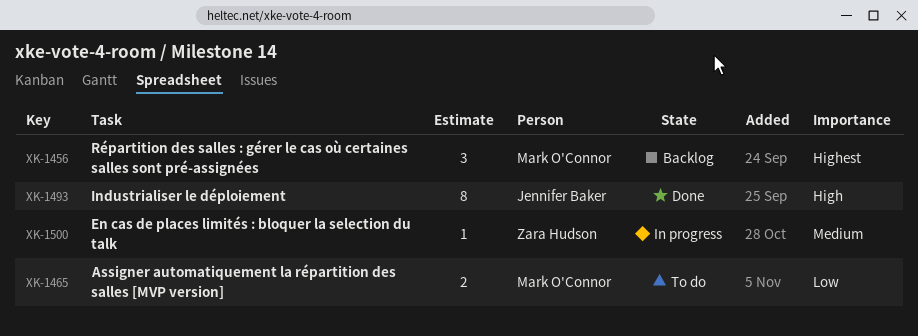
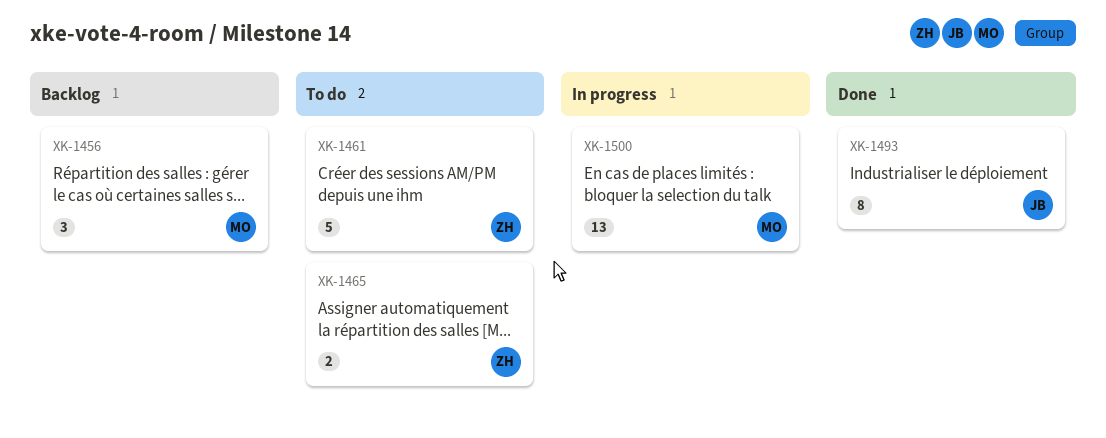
XK-1461: none -> present
XK-1465, owner: Mark O'Connor -> Zara Hudson
XK-1500, owner: Zara Hudson -> Mark O'Connor
XK-1500, estimate: 1 -> 13

